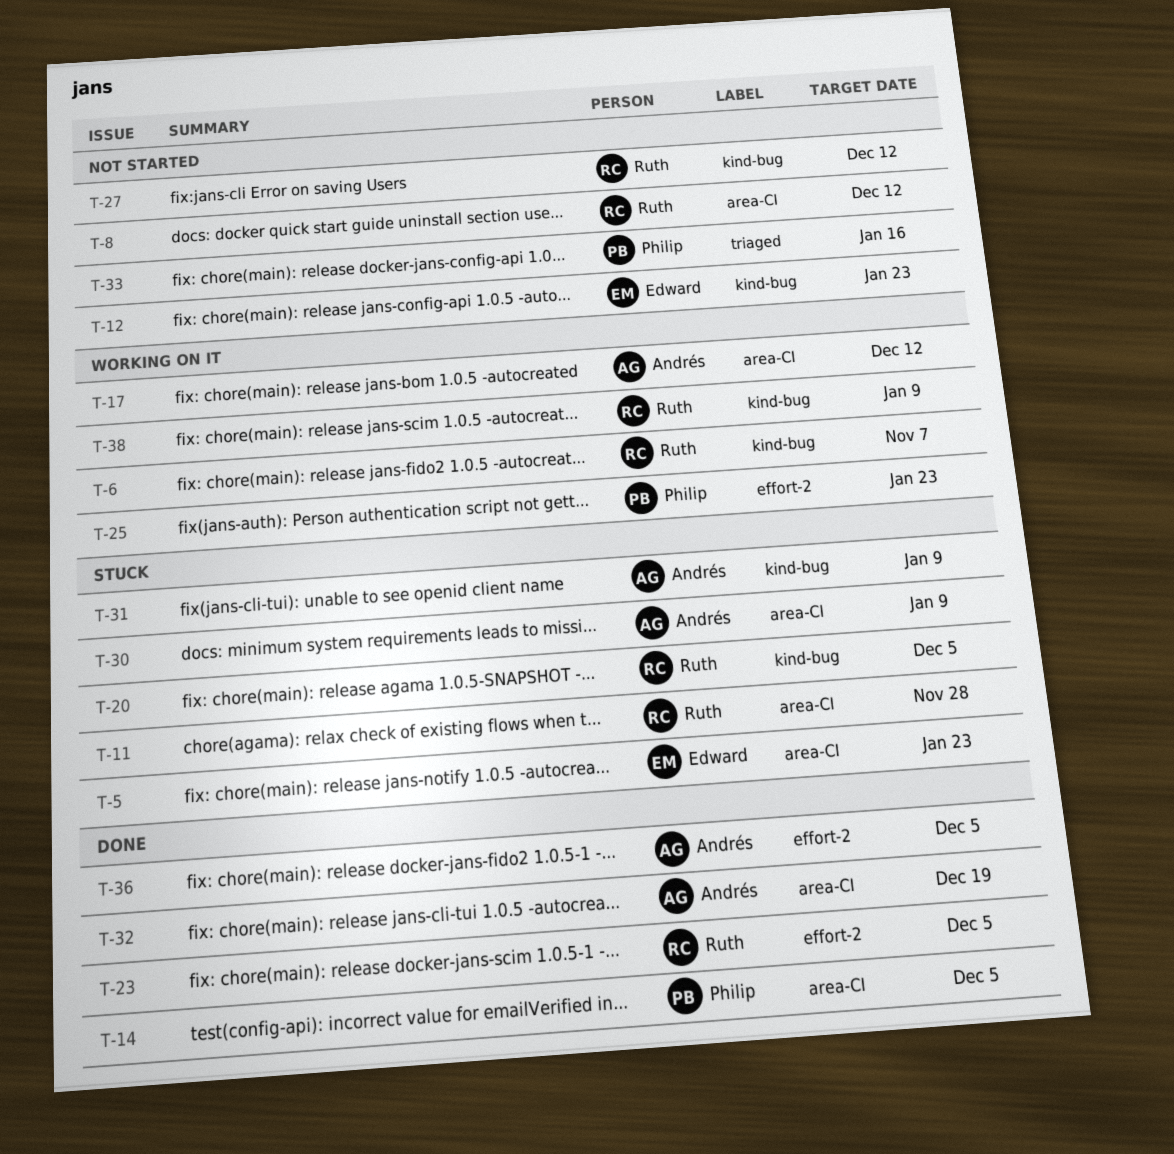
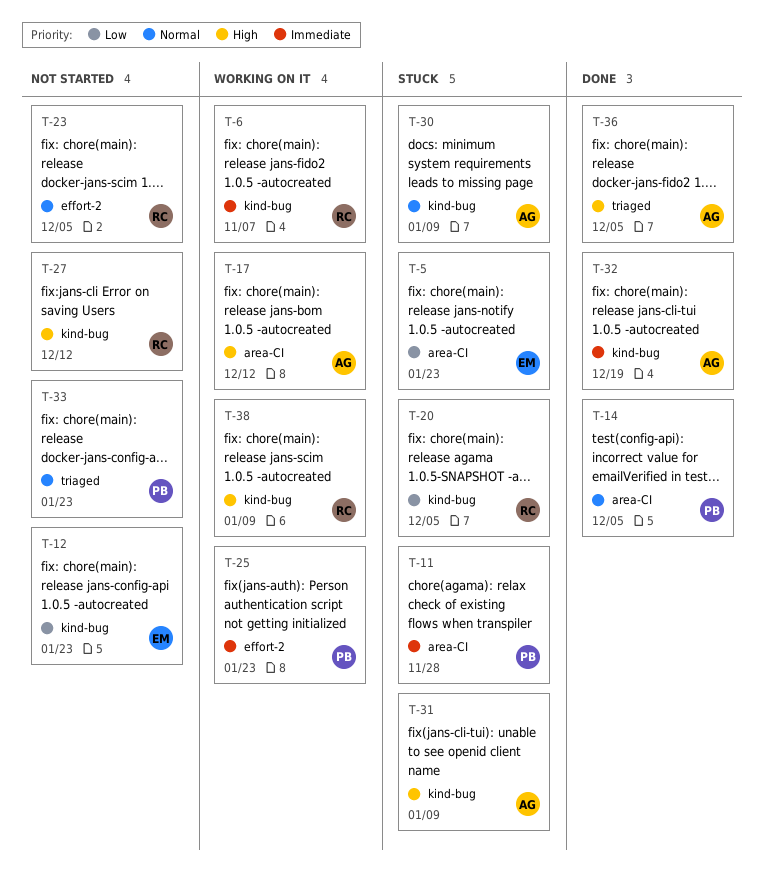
T-8: present -> none
T-11, owner: Ruth -> Philip
T-23, status: Done -> Not started
T-30, label: area-CI -> kind-bug
T-32, label: area-CI -> kind-bug
T-33, due: Jan 16 -> Jan 23
T-36, label: effort-2 -> triaged

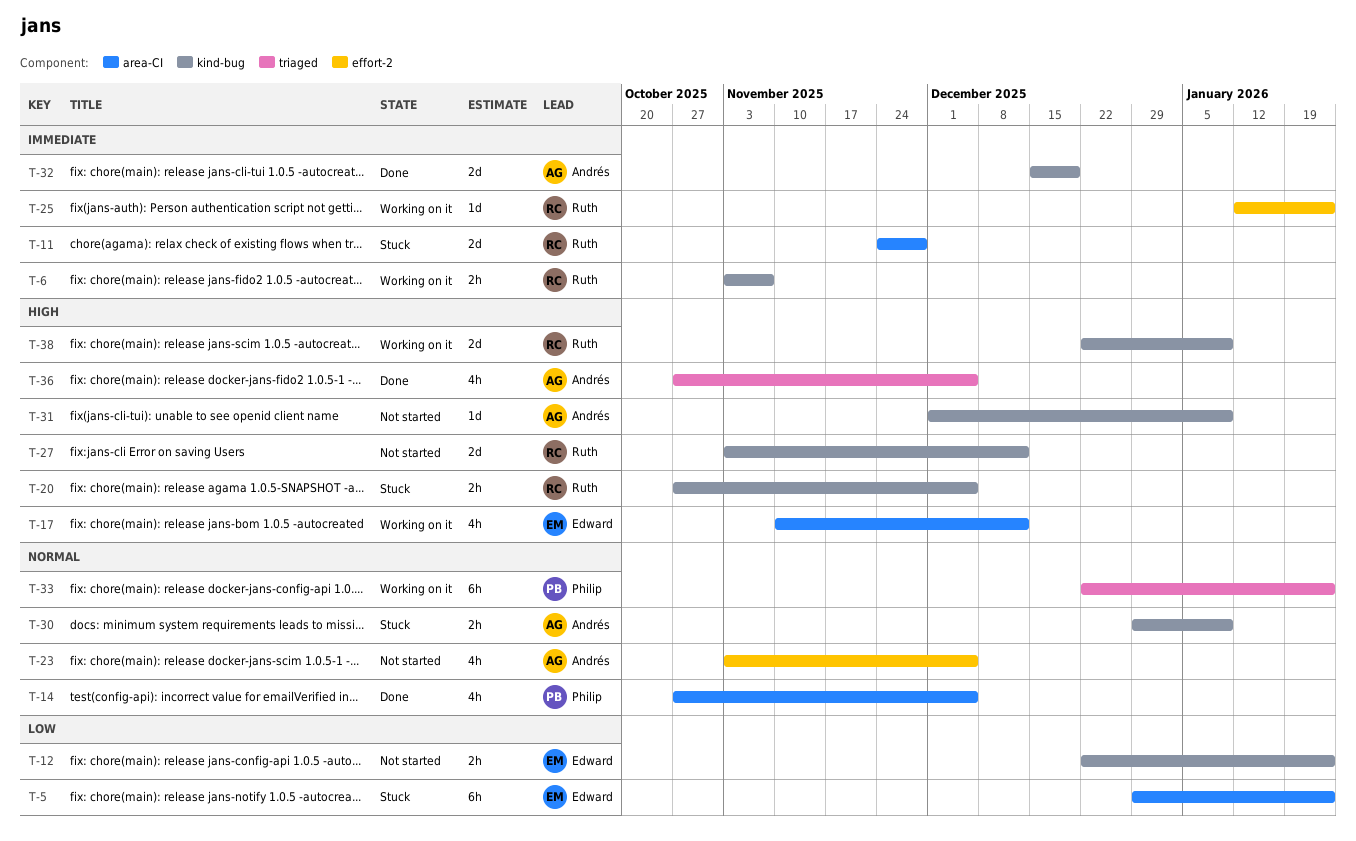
T-11, owner: Philip -> Ruth
T-17, owner: Andrés -> Edward
T-20, priority: Low -> High
T-23, owner: Ruth -> Andrés
T-25, owner: Philip -> Ruth
T-31, status: Stuck -> Not started
T-33, status: Not started -> Working on it

